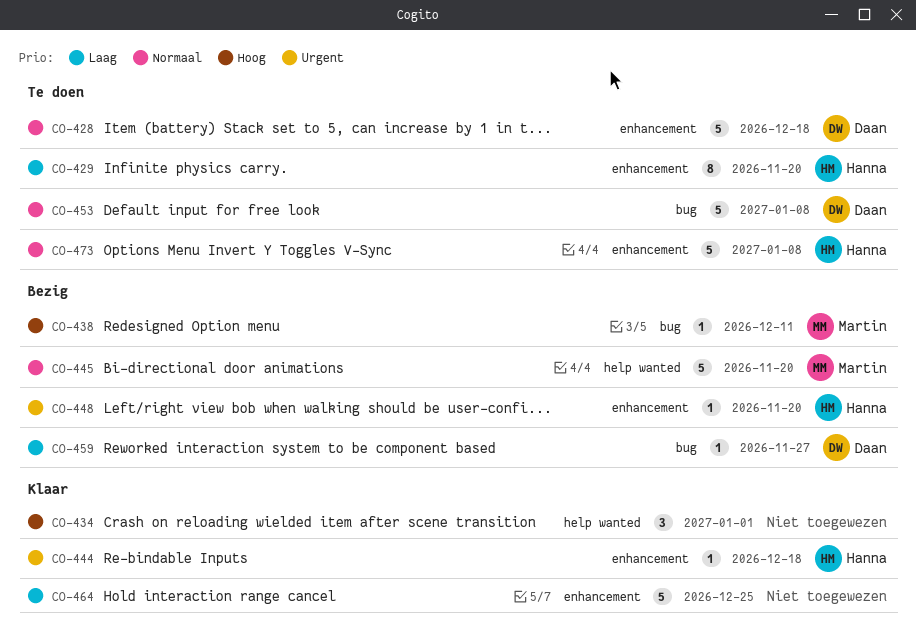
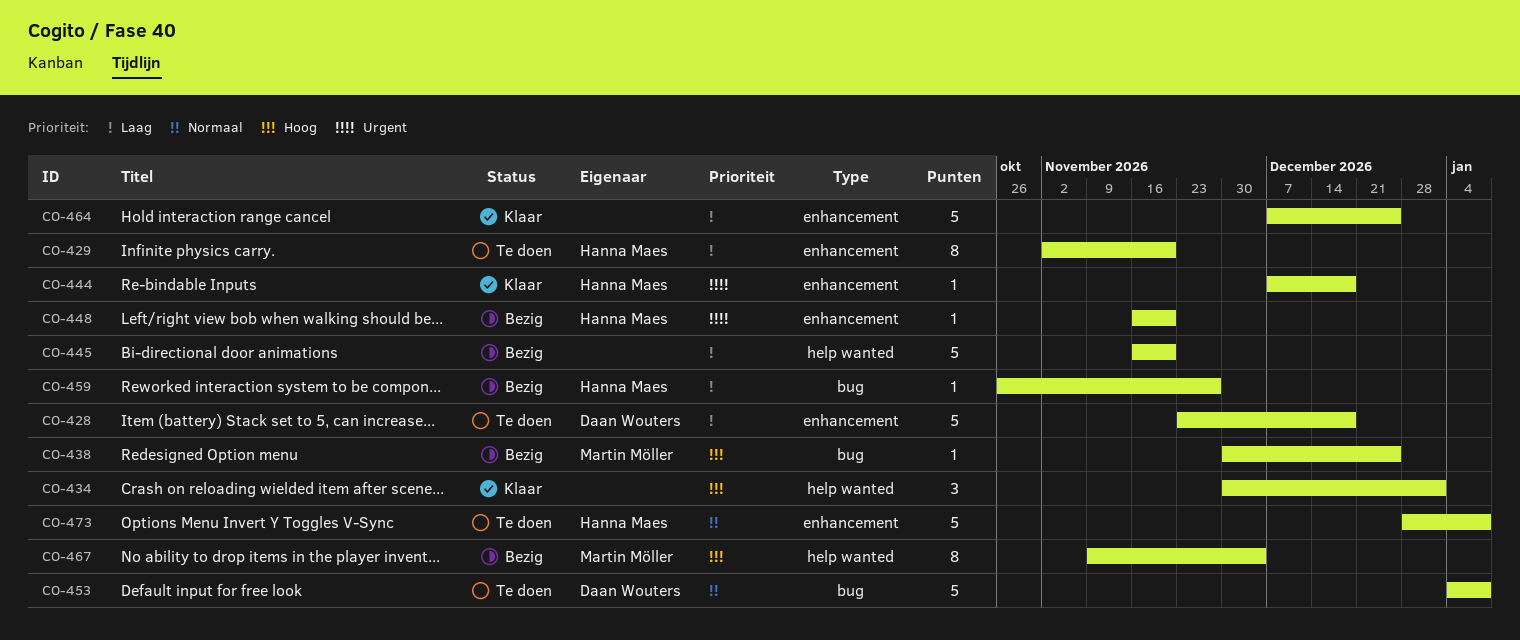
CO-428, priority: Normaal -> Laag
CO-438, due: Dec 11 -> Dec 25
CO-445, owner: Martin Möller -> none
CO-445, priority: Normaal -> Laag
CO-459, owner: Daan Wouters -> Hanna Maes
CO-467: none -> present

